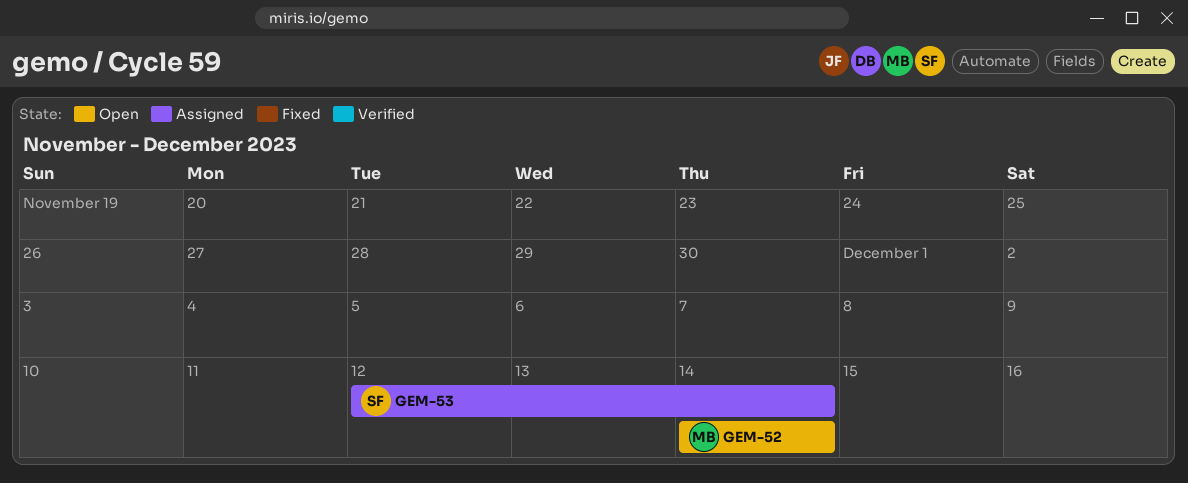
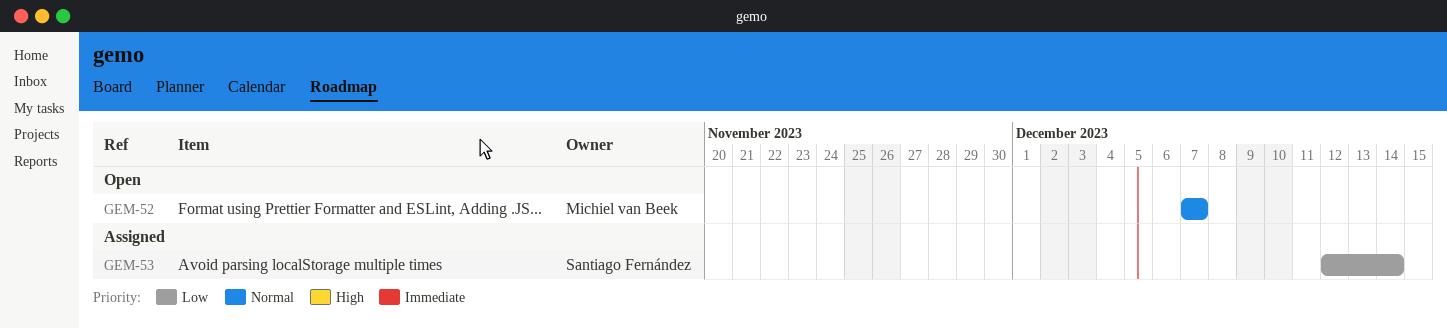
GEM-52, start: Dec 14 -> Dec 7
GEM-52, due: Dec 14 -> Dec 7

